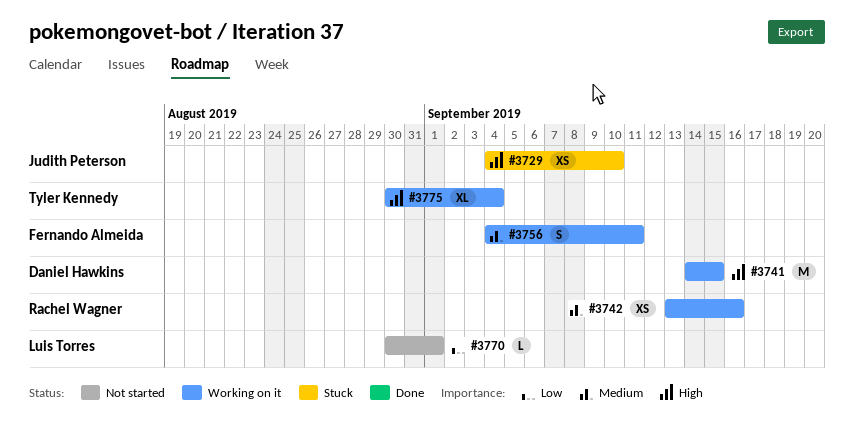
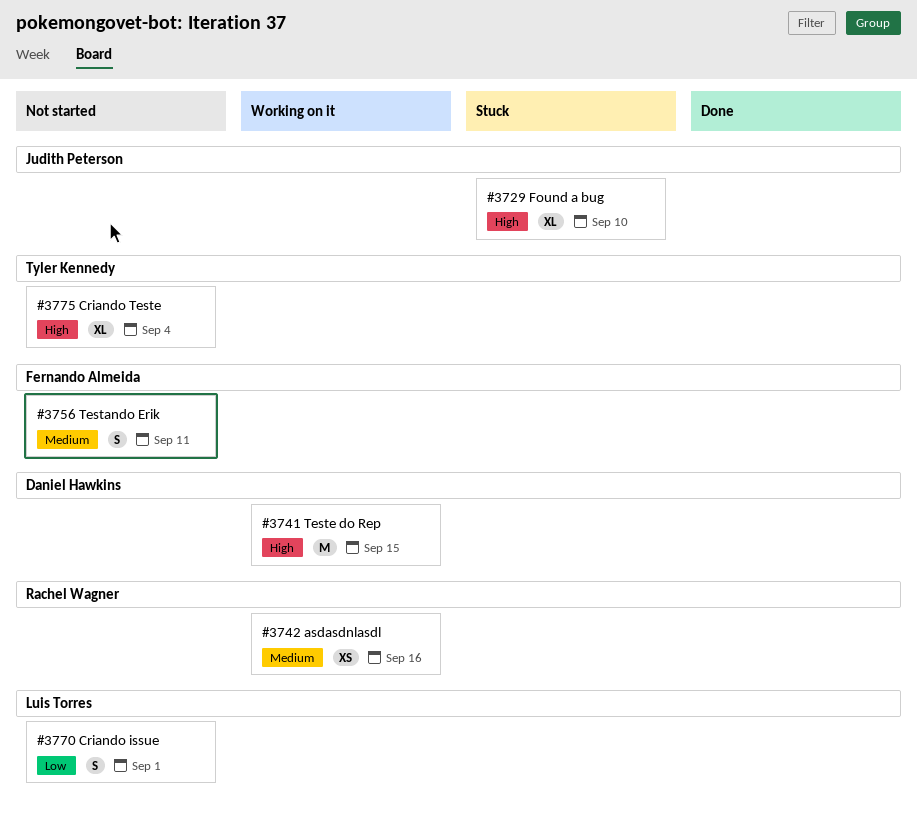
#3729, estimate: XS -> XL
#3756, status: Working on it -> Not started
#3770, estimate: L -> S
#3775, status: Working on it -> Not started

